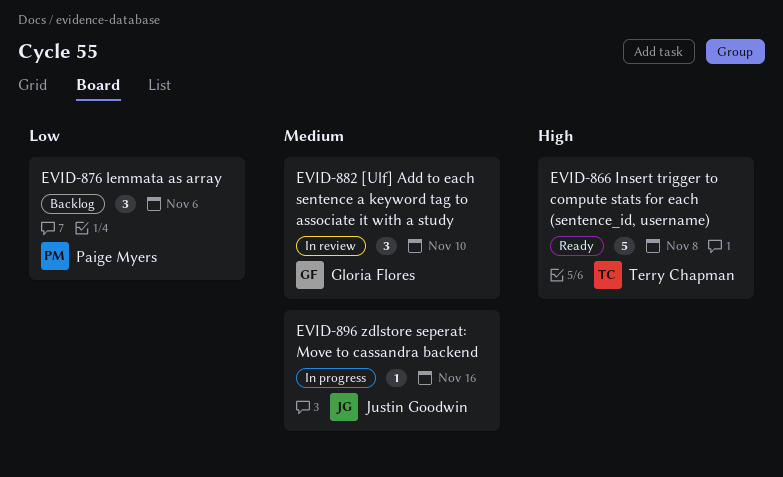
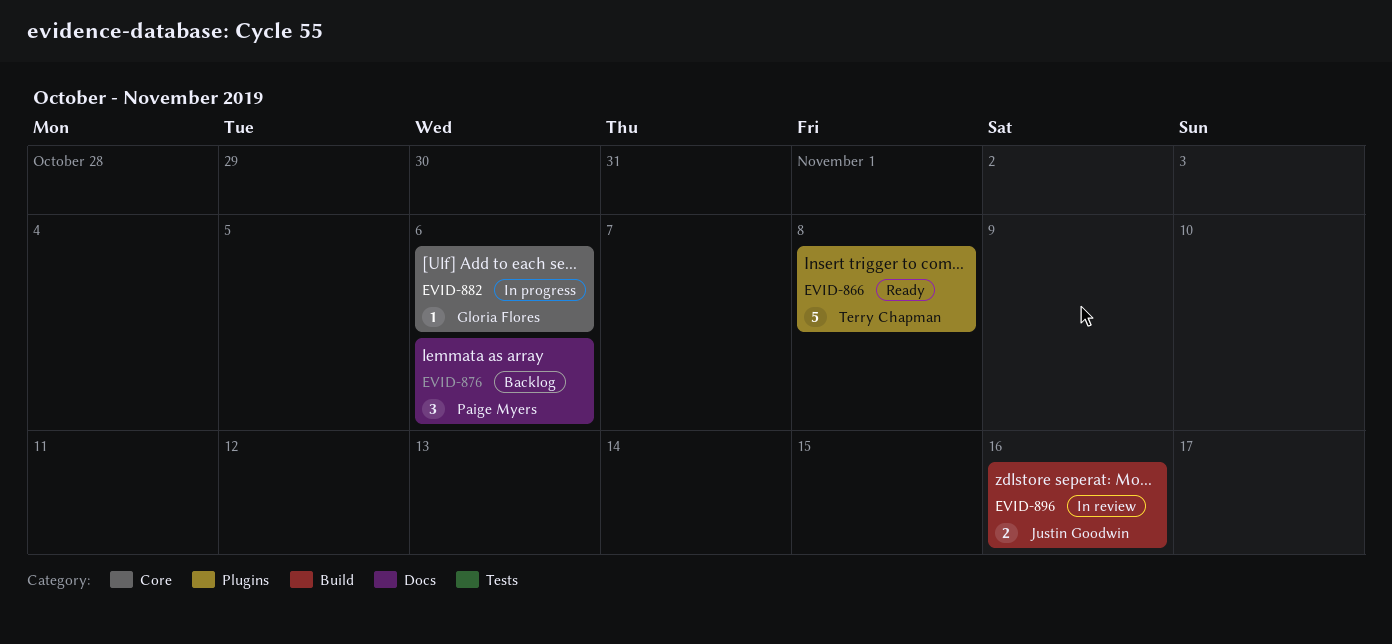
EVID-882, status: In review -> In progress
EVID-882, estimate: 3 -> 1
EVID-882, due: Nov 10 -> Nov 6
EVID-896, status: In progress -> In review
EVID-896, estimate: 1 -> 2

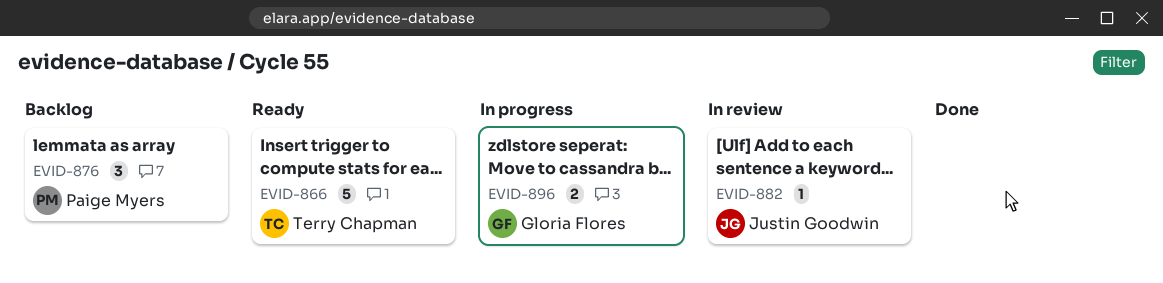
EVID-882, status: In progress -> In review
EVID-882, owner: Gloria Flores -> Justin Goodwin
EVID-896, status: In review -> In progress
EVID-896, owner: Justin Goodwin -> Gloria Flores

